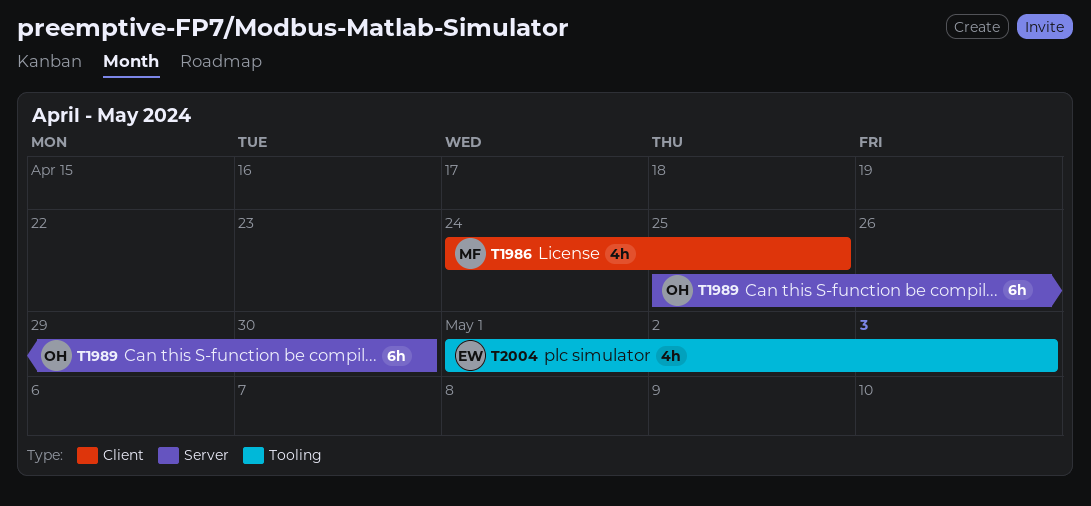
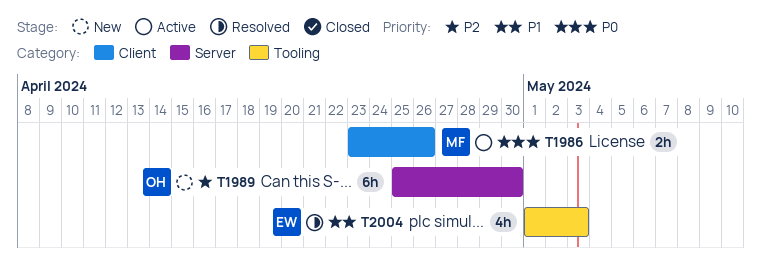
T1986, estimate: 4h -> 2h
T1986, start: Apr 24 -> Apr 23
T1986, due: Apr 25 -> Apr 26

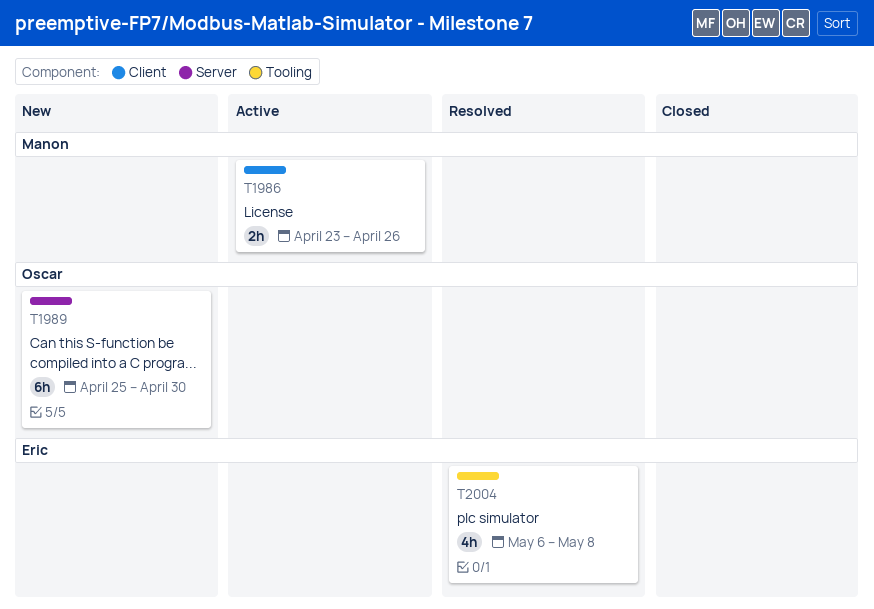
T2004, start: May 1 -> May 6
T2004, due: May 3 -> May 8

